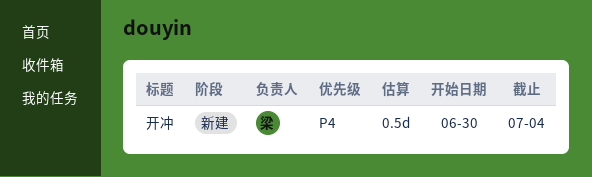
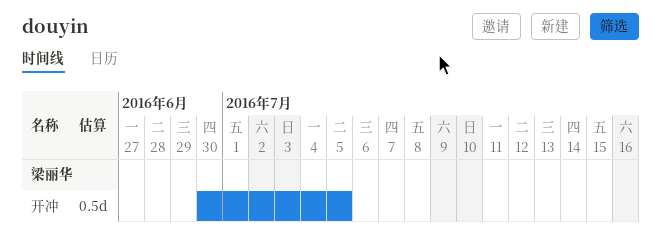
开冲, due: Jul 4 -> Jul 5

